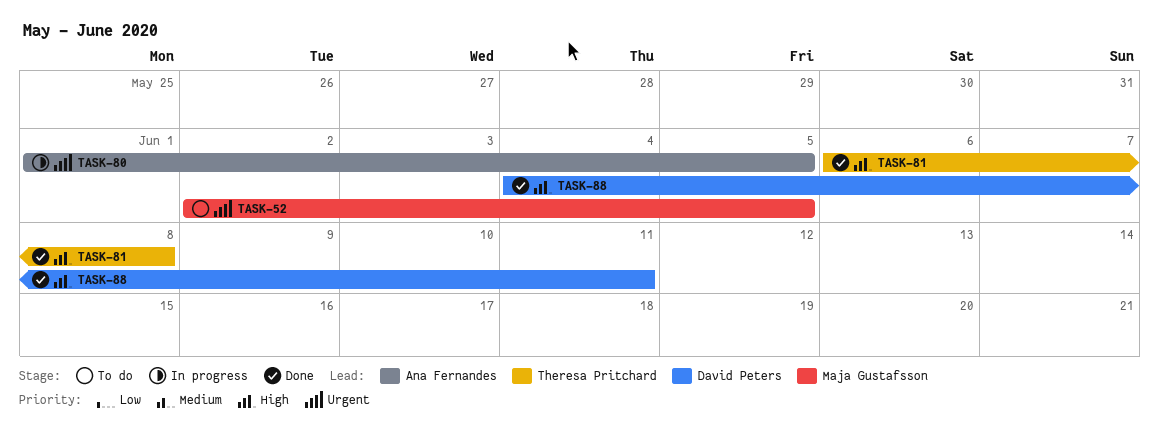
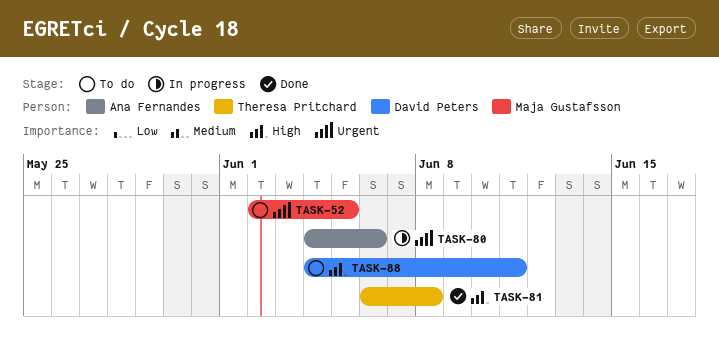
TASK-80, start: Jun 1 -> Jun 4
TASK-80, due: Jun 5 -> Jun 6
TASK-88, status: Done -> To do

